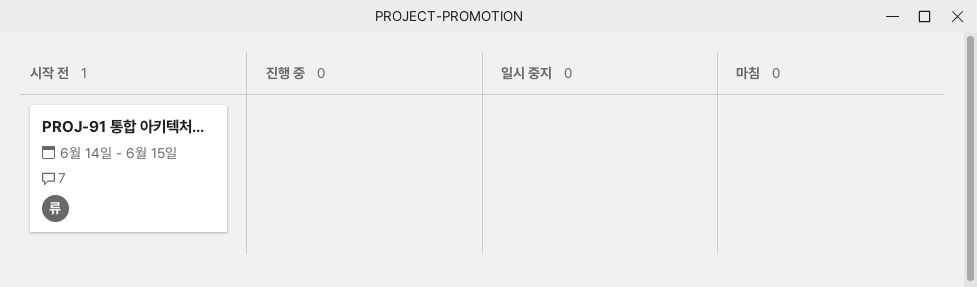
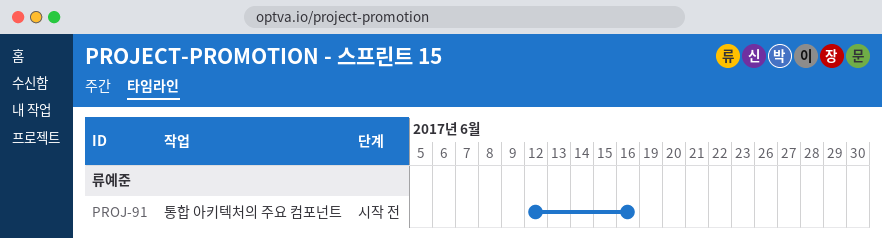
PROJ-91, start: Jun 14 -> Jun 12
PROJ-91, due: Jun 15 -> Jun 16

